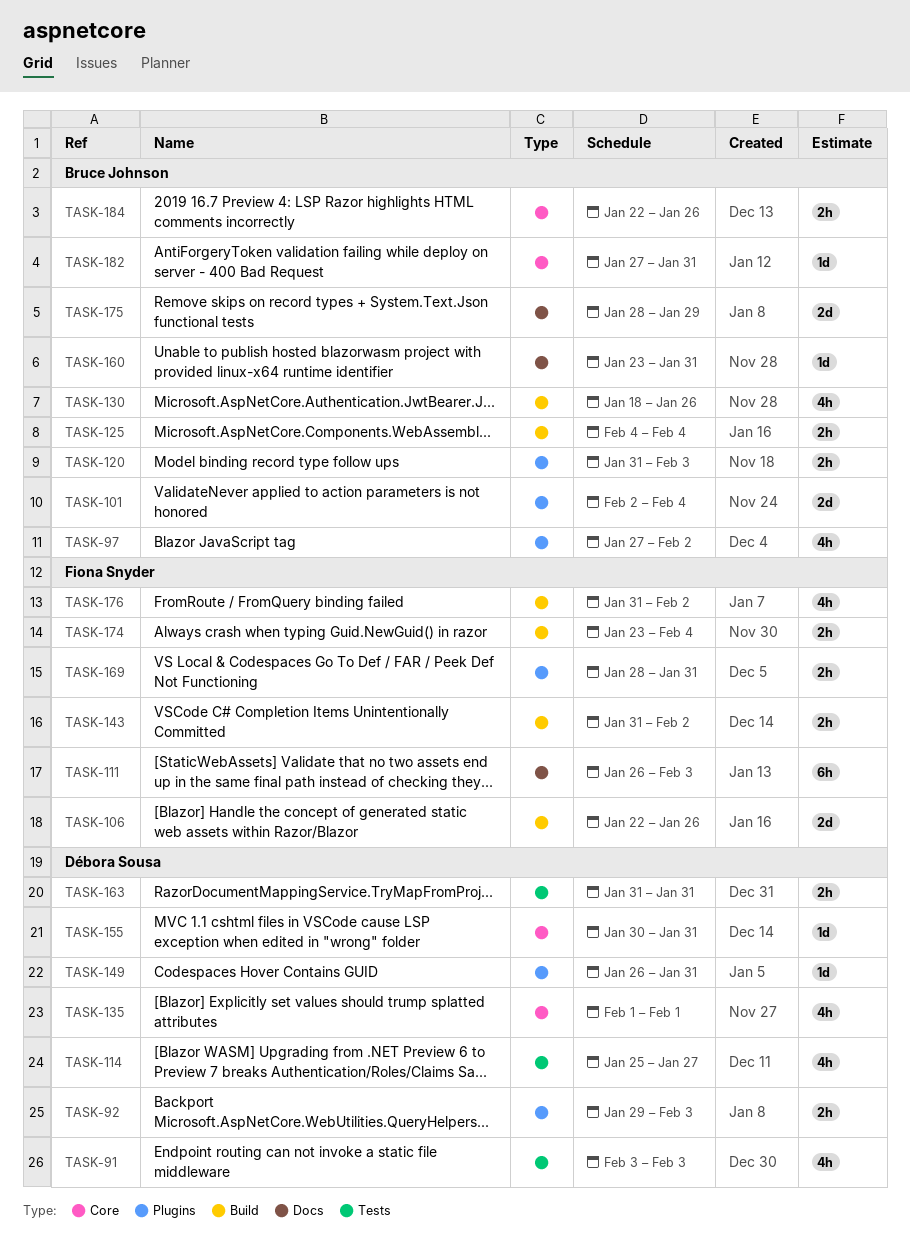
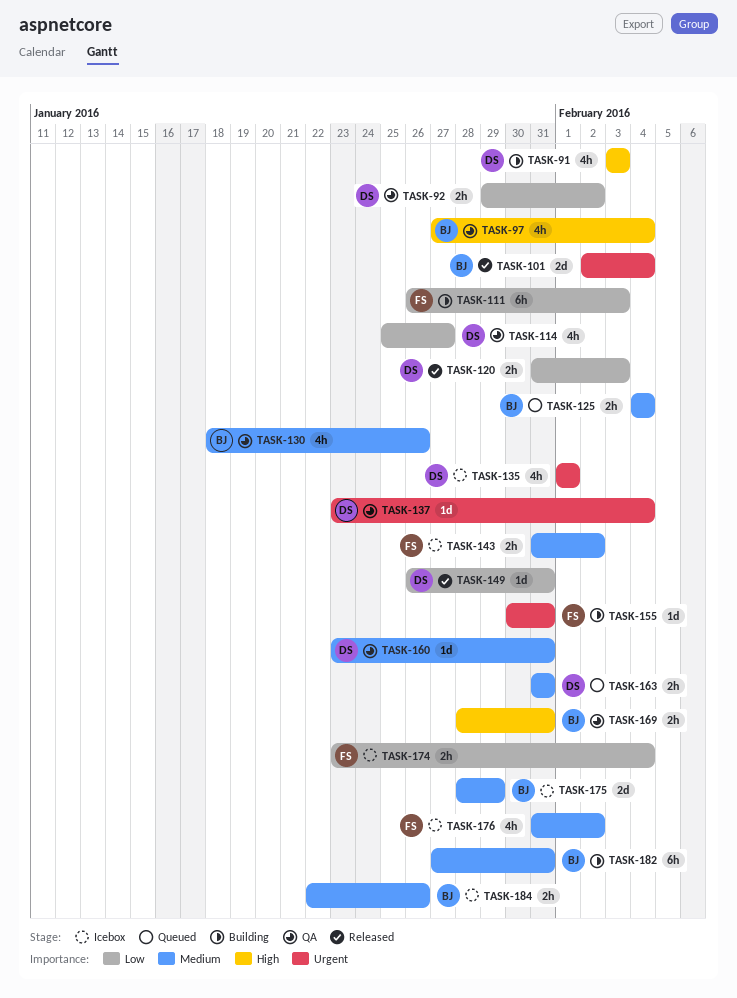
TASK-92, due: Feb 3 -> Feb 2
TASK-97, due: Feb 2 -> Feb 4
TASK-106: present -> none
TASK-120, owner: Bruce Johnson -> Débora Sousa
TASK-137: none -> present
TASK-155, owner: Débora Sousa -> Fiona Snyder
TASK-160, owner: Bruce Johnson -> Débora Sousa
TASK-169, owner: Fiona Snyder -> Bruce Johnson
TASK-182, estimate: 1d -> 6h

